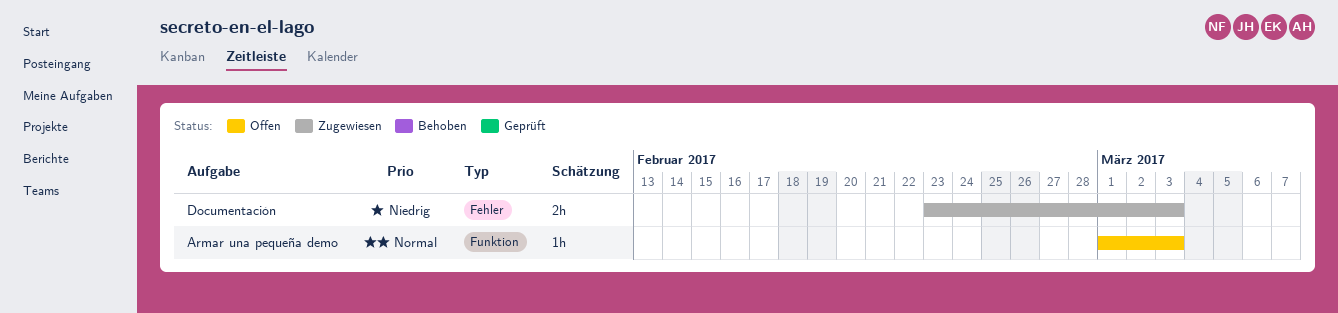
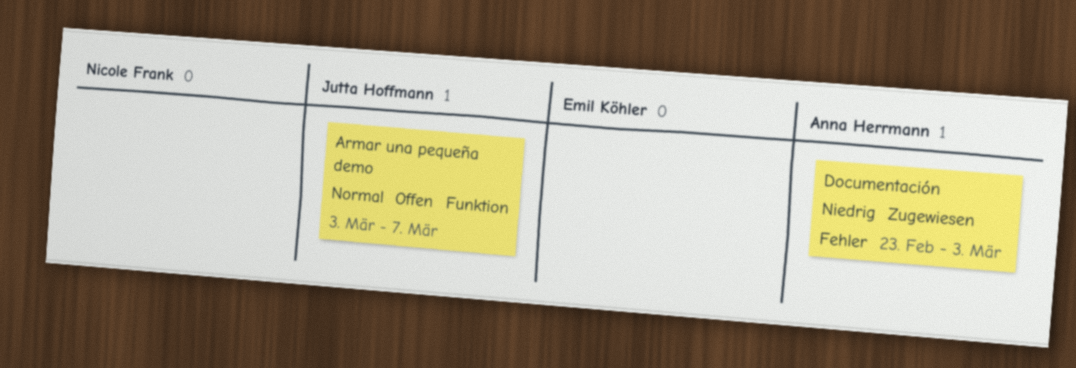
Armar una pequeña demo, start: Mar 1 -> Mar 3
Armar una pequeña demo, due: Mar 3 -> Mar 7

